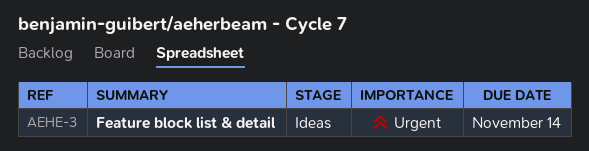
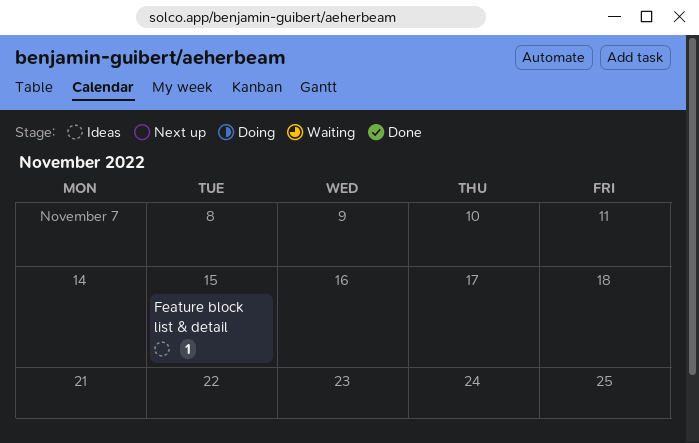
Feature block list & detail, due: Nov 14 -> Nov 15

